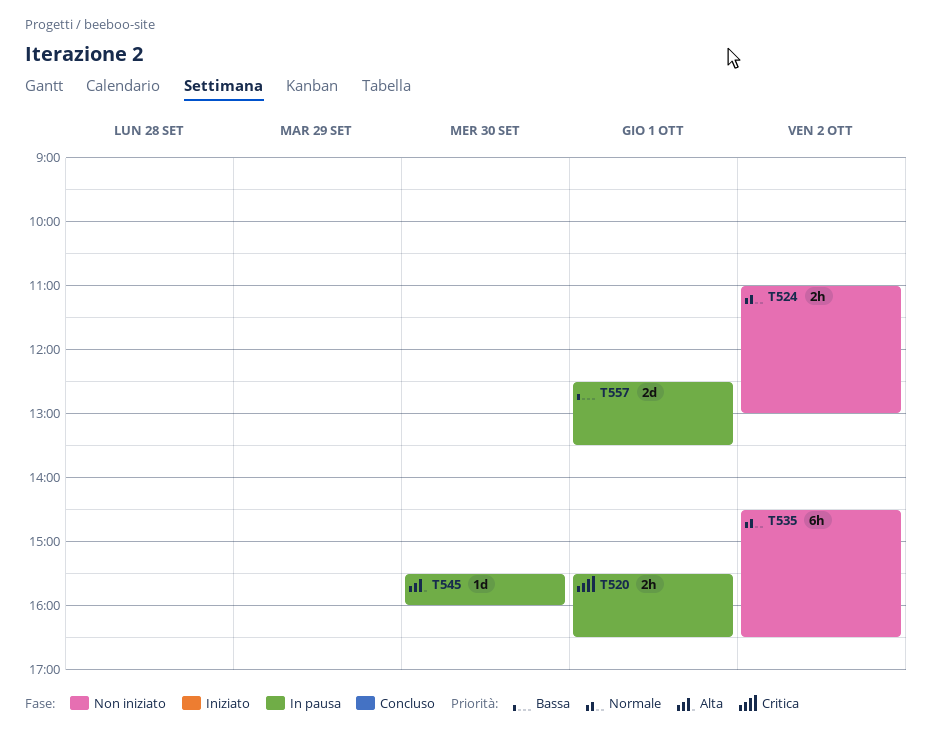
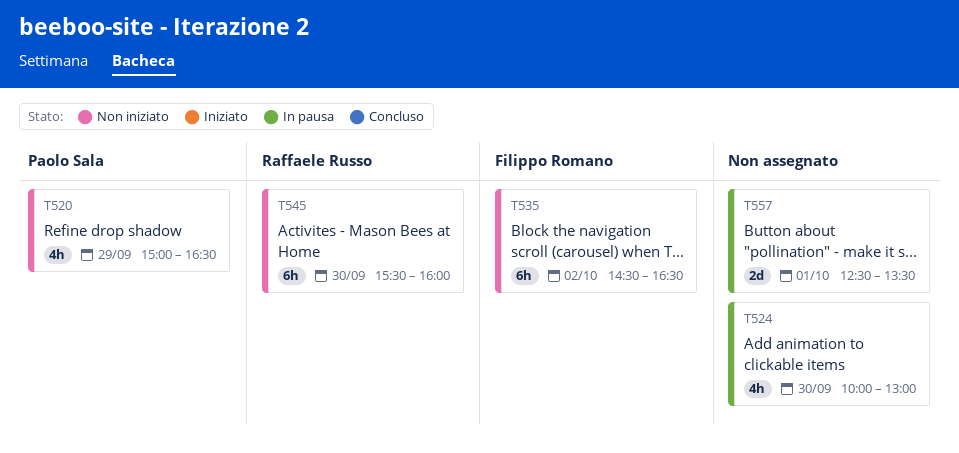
T520, status: In pausa -> Non iniziato
T520, estimate: 2h -> 4h
T520, day: Oct 1 -> Sep 29
T520, begins: 15:30 -> 15:00
T524, status: Non iniziato -> In pausa
T524, estimate: 2h -> 4h
T524, day: Oct 2 -> Sep 30
T524, begins: 11:00 -> 10:00
T545, status: In pausa -> Non iniziato
T545, estimate: 1d -> 6h

